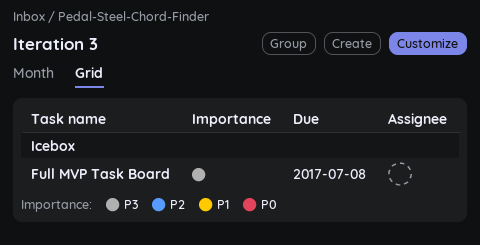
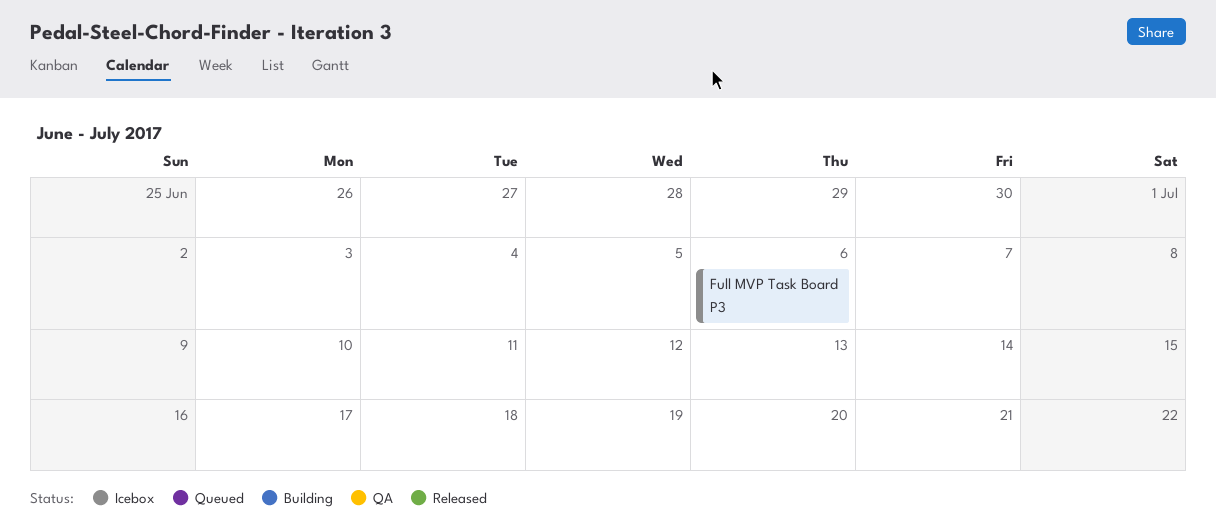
Full MVP Task Board, due: Jul 8 -> Jul 6

